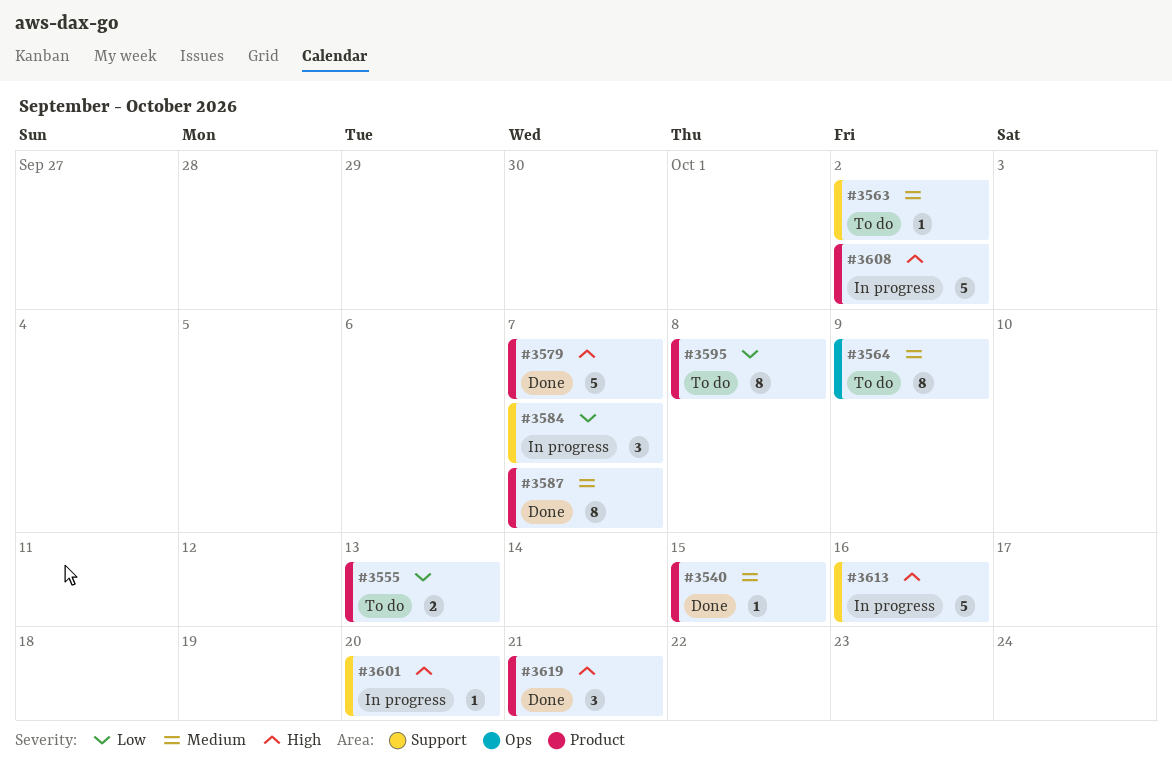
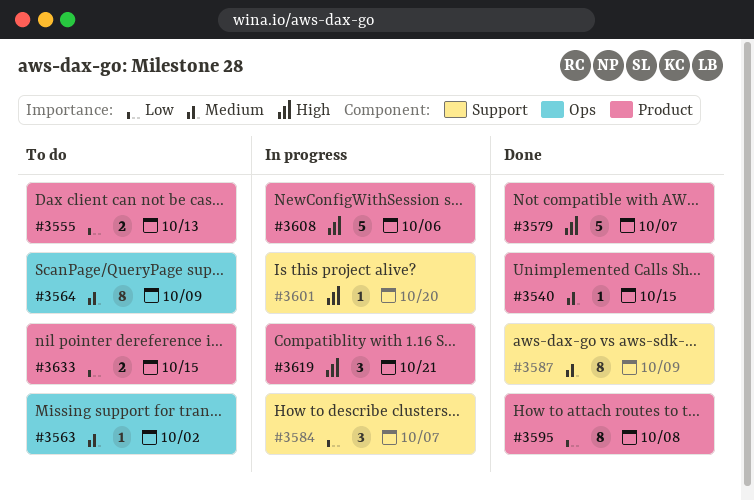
#3563, label: Support -> Ops
#3587, label: Product -> Support
#3587, due: Oct 7 -> Oct 9
#3595, status: To do -> Done
#3608, due: Oct 2 -> Oct 6
#3613: present -> none
#3619, status: Done -> In progress
#3633: none -> present

